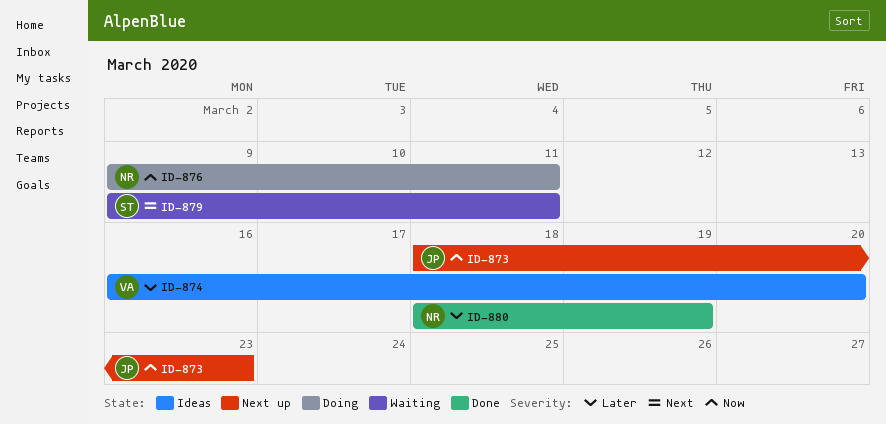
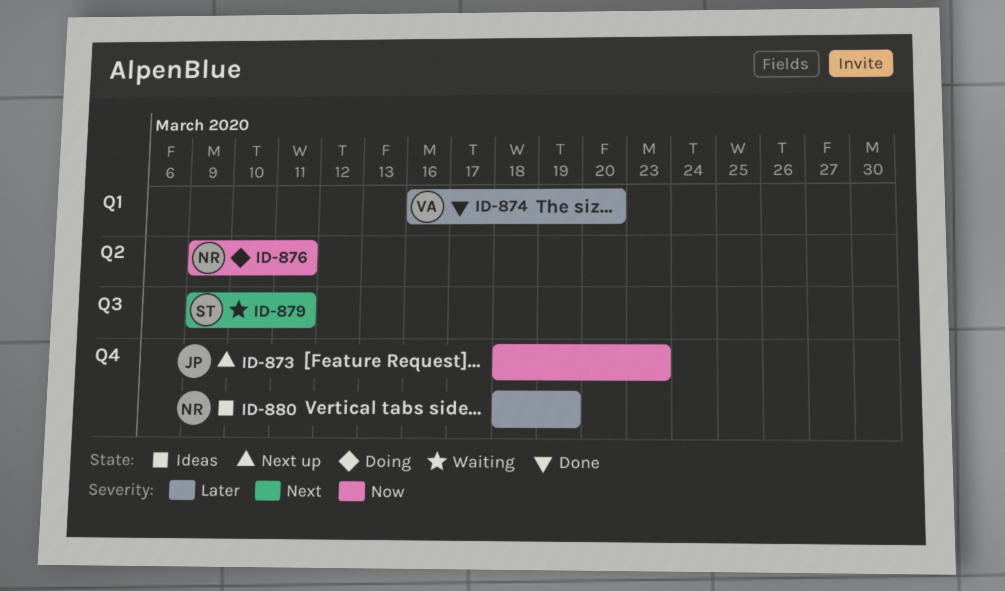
ID-874, status: Ideas -> Done
ID-880, status: Done -> Ideas

